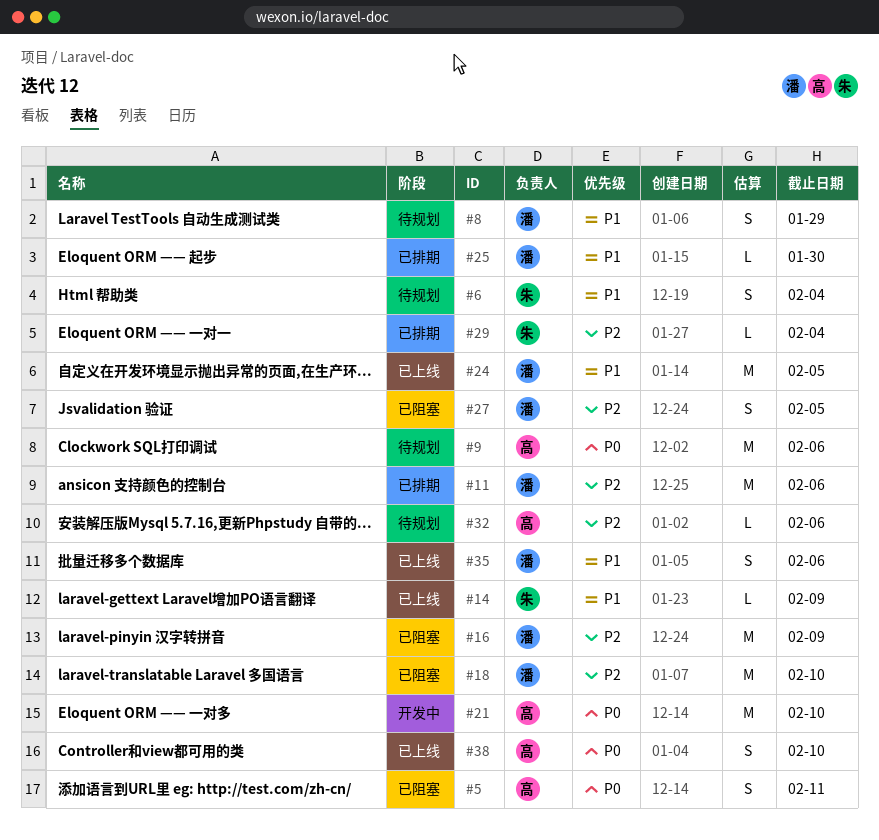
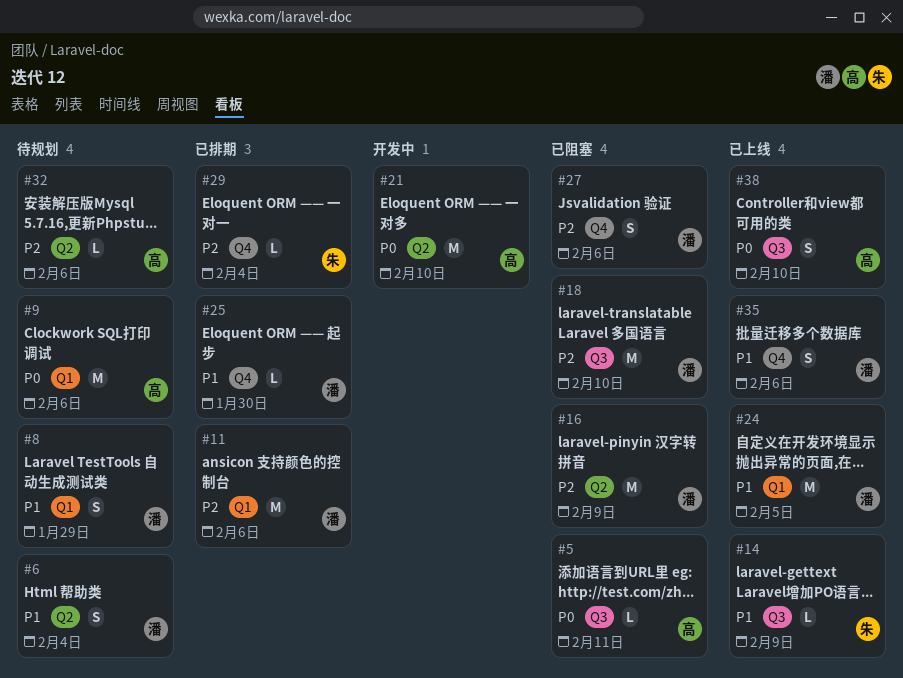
#5, estimate: S -> L
#6, owner: 朱 -> 潘
#27, due: Feb 5 -> Feb 6

